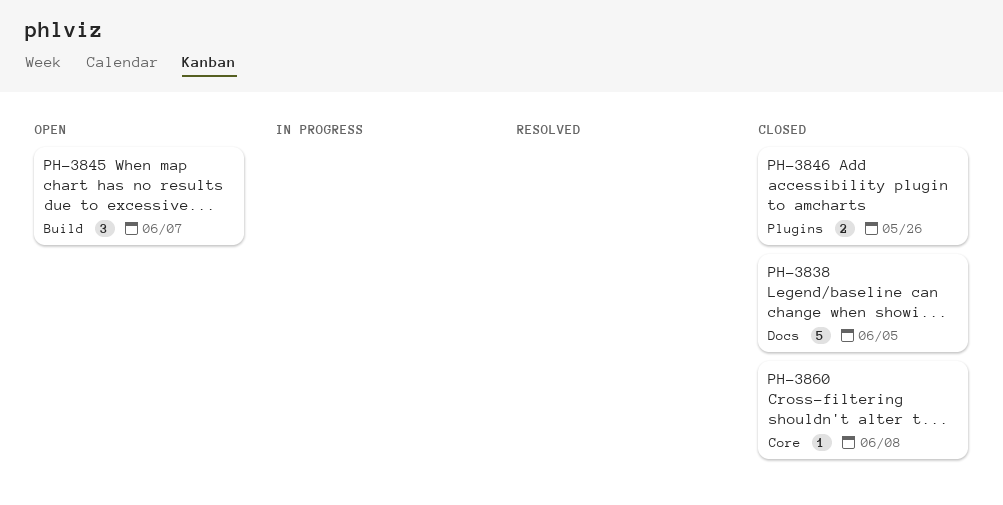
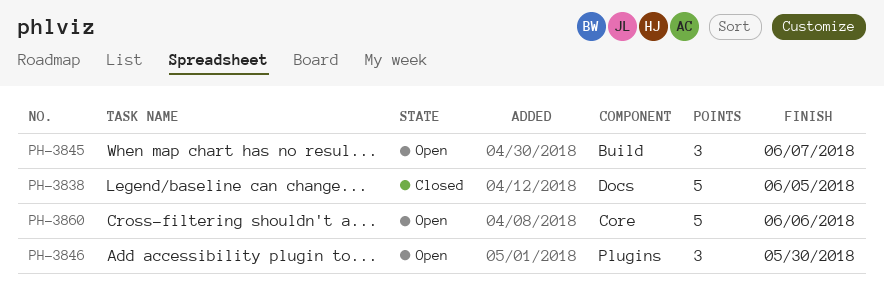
PH-3846, status: Closed -> Open
PH-3846, estimate: 2 -> 3
PH-3846, due: May 26 -> May 30
PH-3860, status: Closed -> Open
PH-3860, estimate: 1 -> 5
PH-3860, due: Jun 8 -> Jun 6

